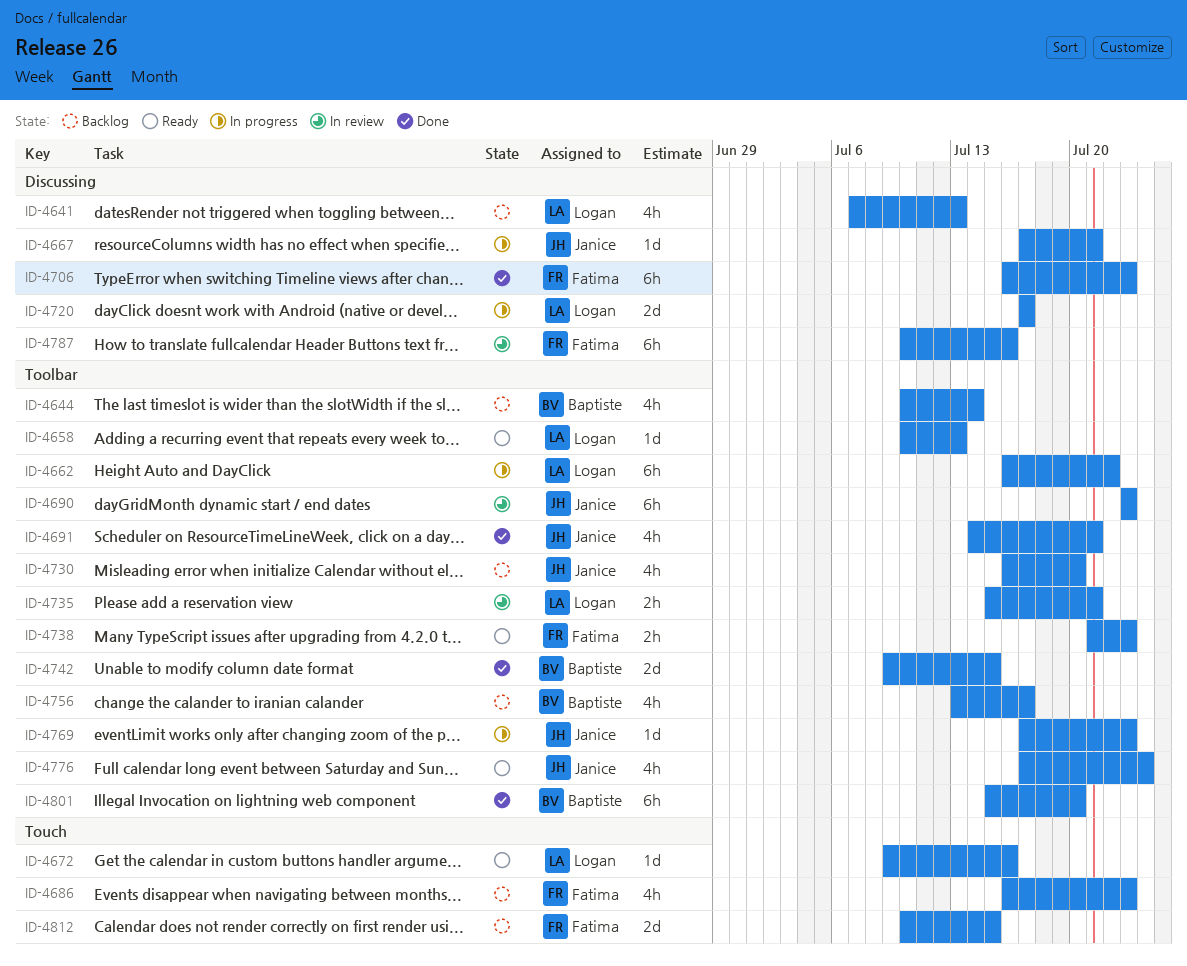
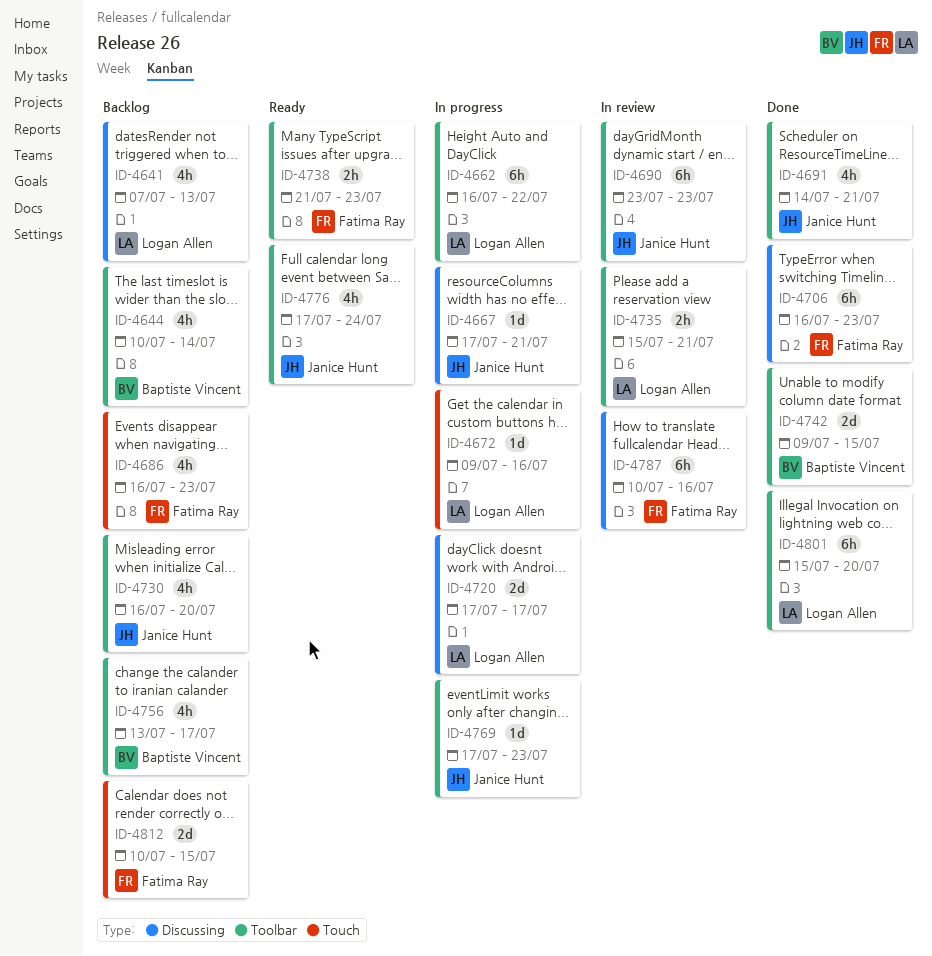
ID-4658: present -> none
ID-4672, status: Ready -> In progress
ID-4801, owner: Baptiste Vincent -> Logan Allen

